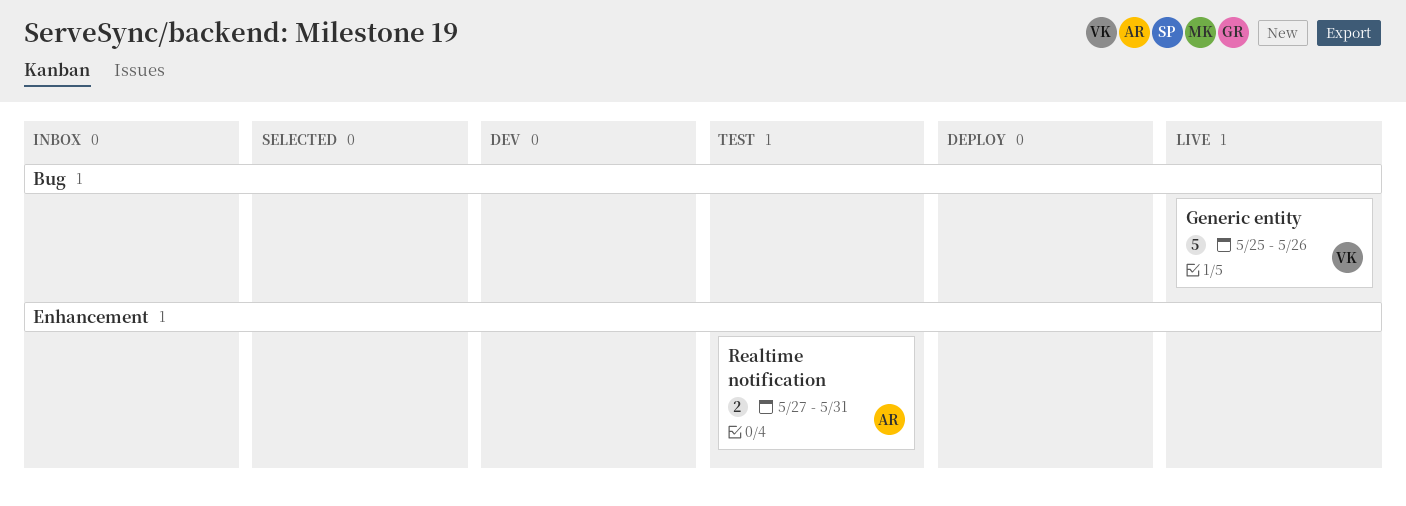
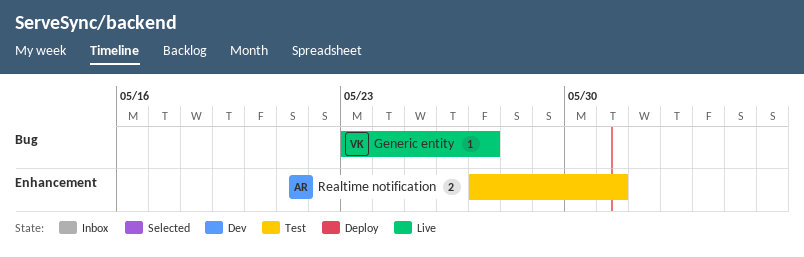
Generic entity, estimate: 5 -> 1
Generic entity, start: May 25 -> May 23
Generic entity, due: May 26 -> May 27

